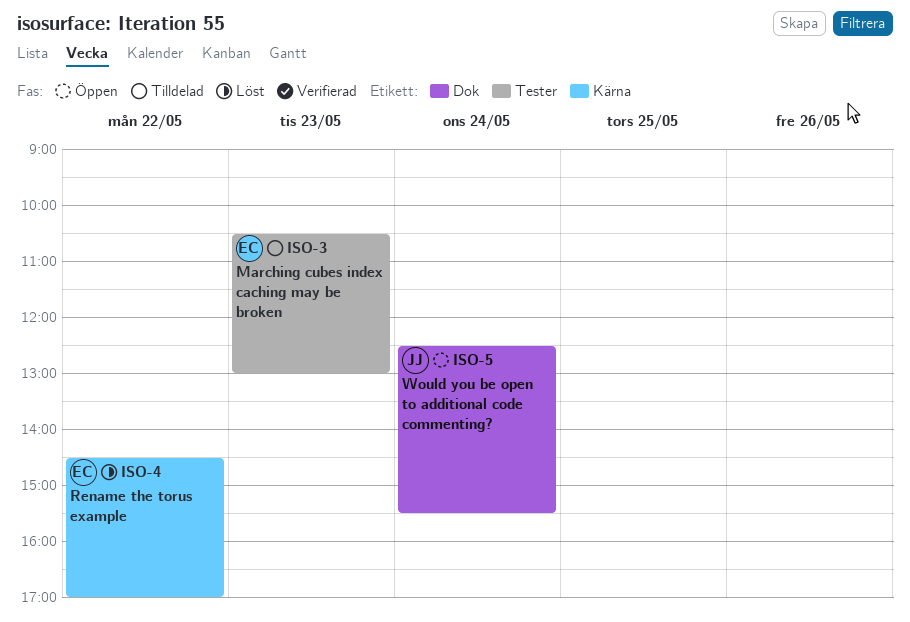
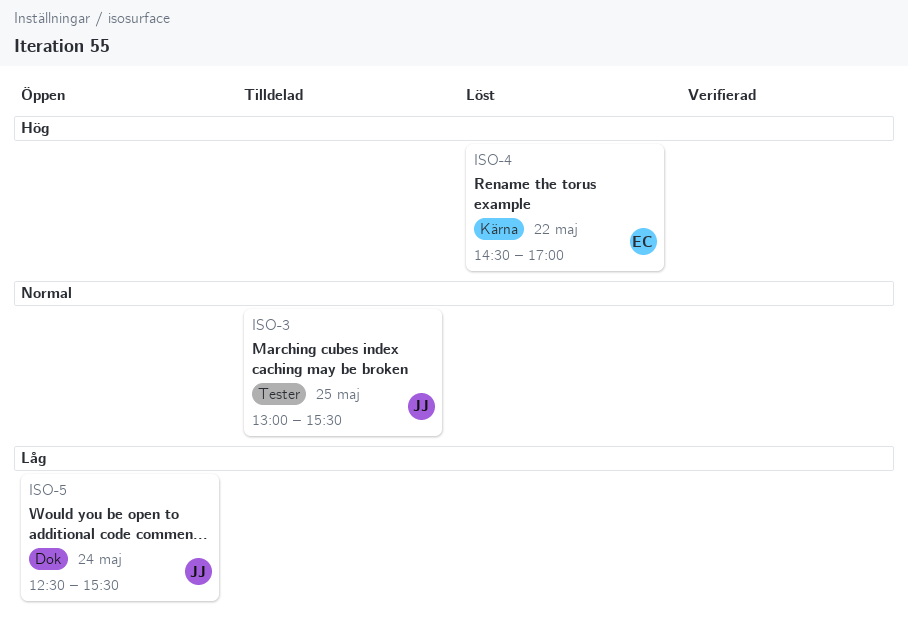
ISO-3, owner: EC -> JJ
ISO-3, day: May 23 -> May 25
ISO-3, begins: 10:30 -> 13:00
ISO-3, ends: 13:00 -> 15:30

